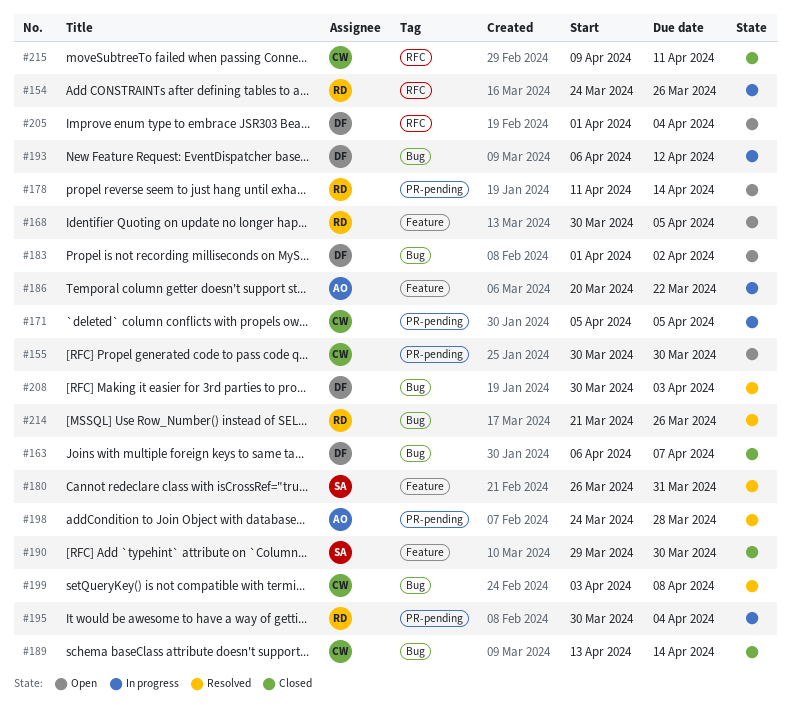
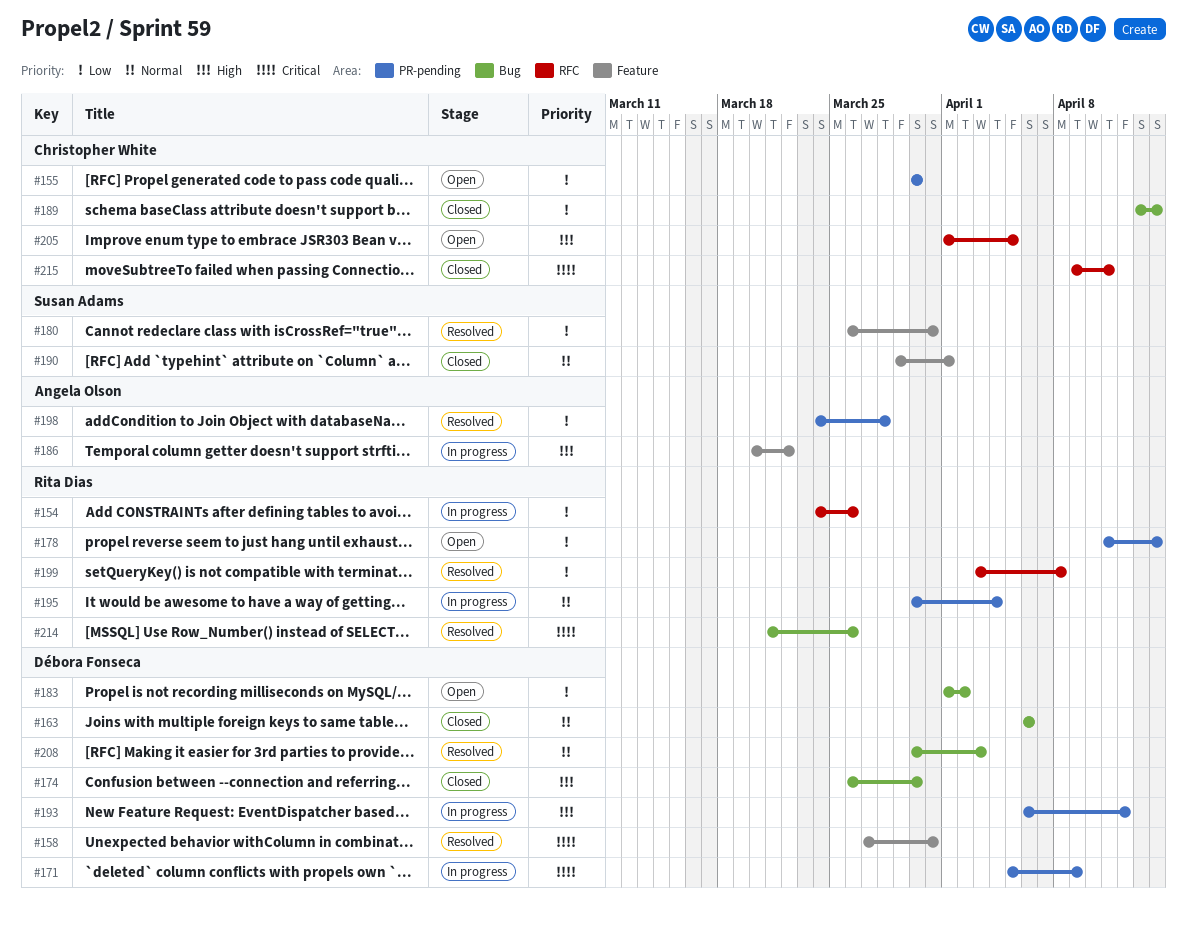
#158: none -> present
#163, due: Apr 7 -> Apr 6
#168: present -> none
#171, owner: Christopher White -> Débora Fonseca
#171, due: Apr 5 -> Apr 9
#174: none -> present
#190, due: Mar 30 -> Apr 1
#193, label: Bug -> PR-pending
#199, owner: Christopher White -> Rita Dias
#199, label: Bug -> RFC
#205, owner: Débora Fonseca -> Christopher White
#205, due: Apr 4 -> Apr 5

